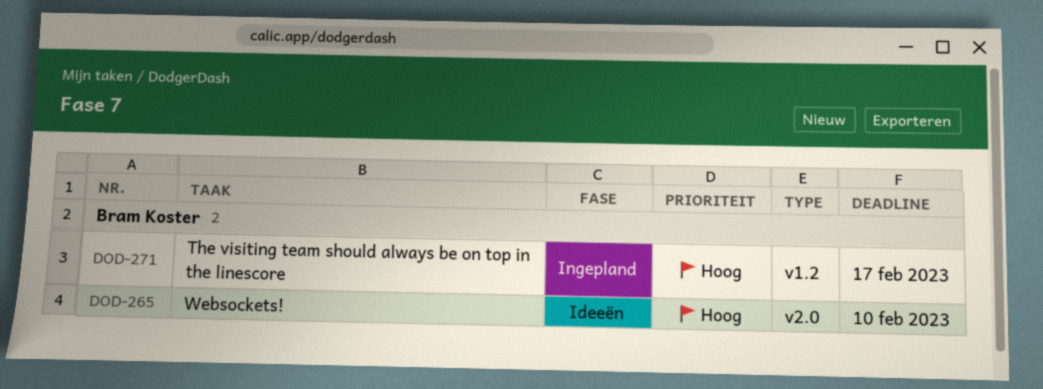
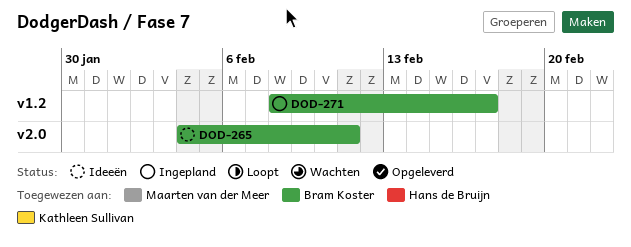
DOD-265, due: Feb 10 -> Feb 11

